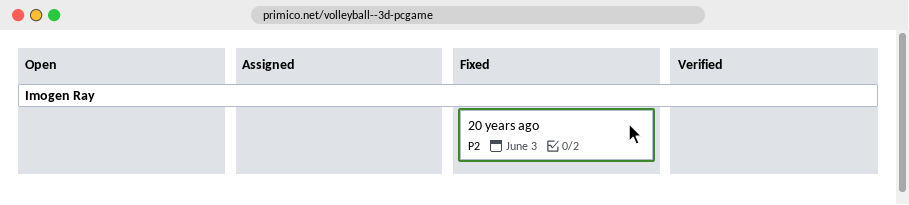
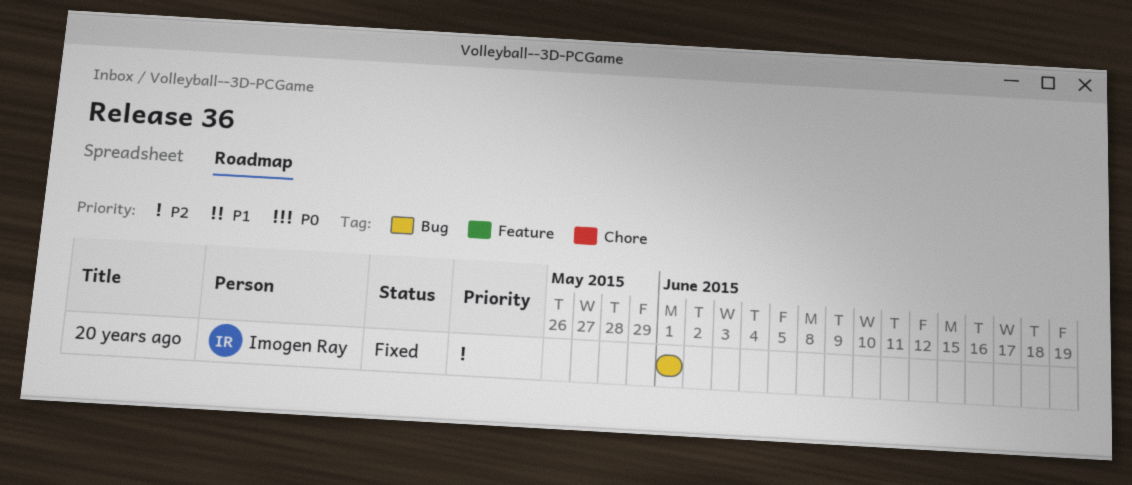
20 years ago, due: Jun 3 -> Jun 1

